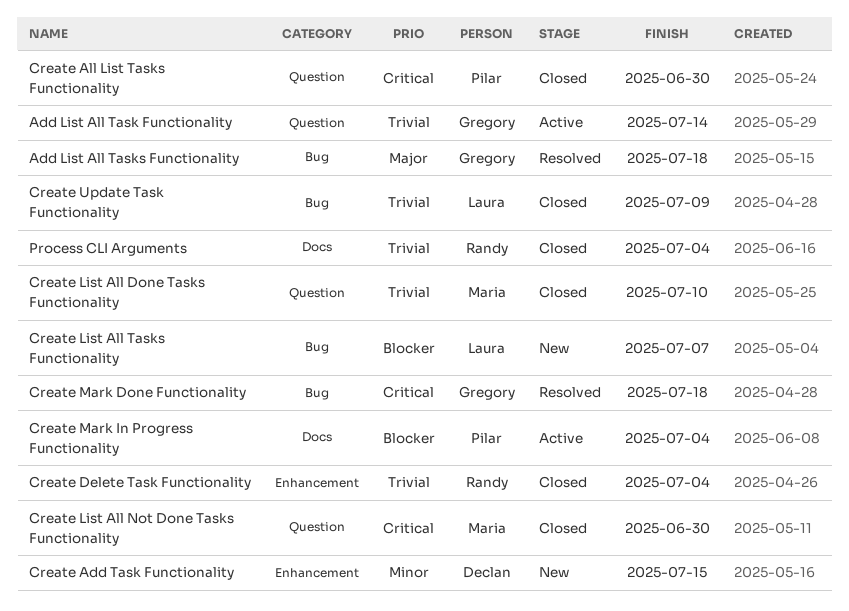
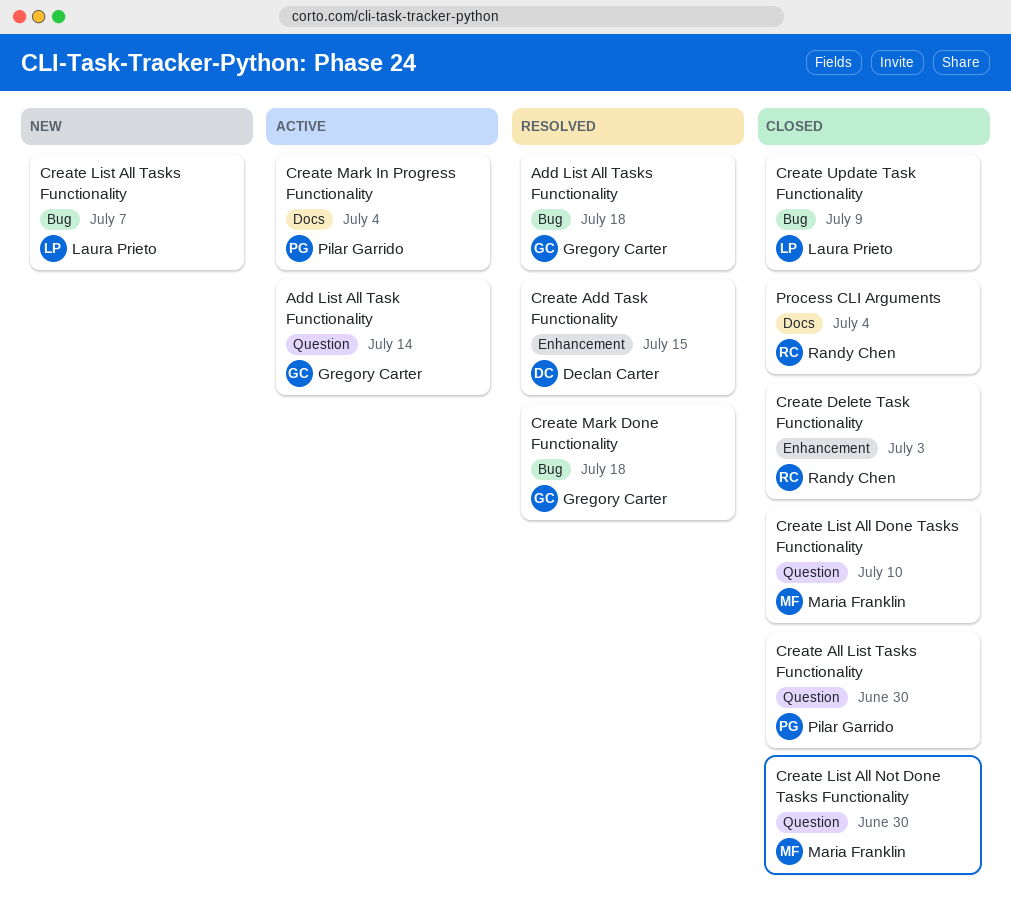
Create Add Task Functionality, status: New -> Resolved
Create Delete Task Functionality, due: Jul 4 -> Jul 3

